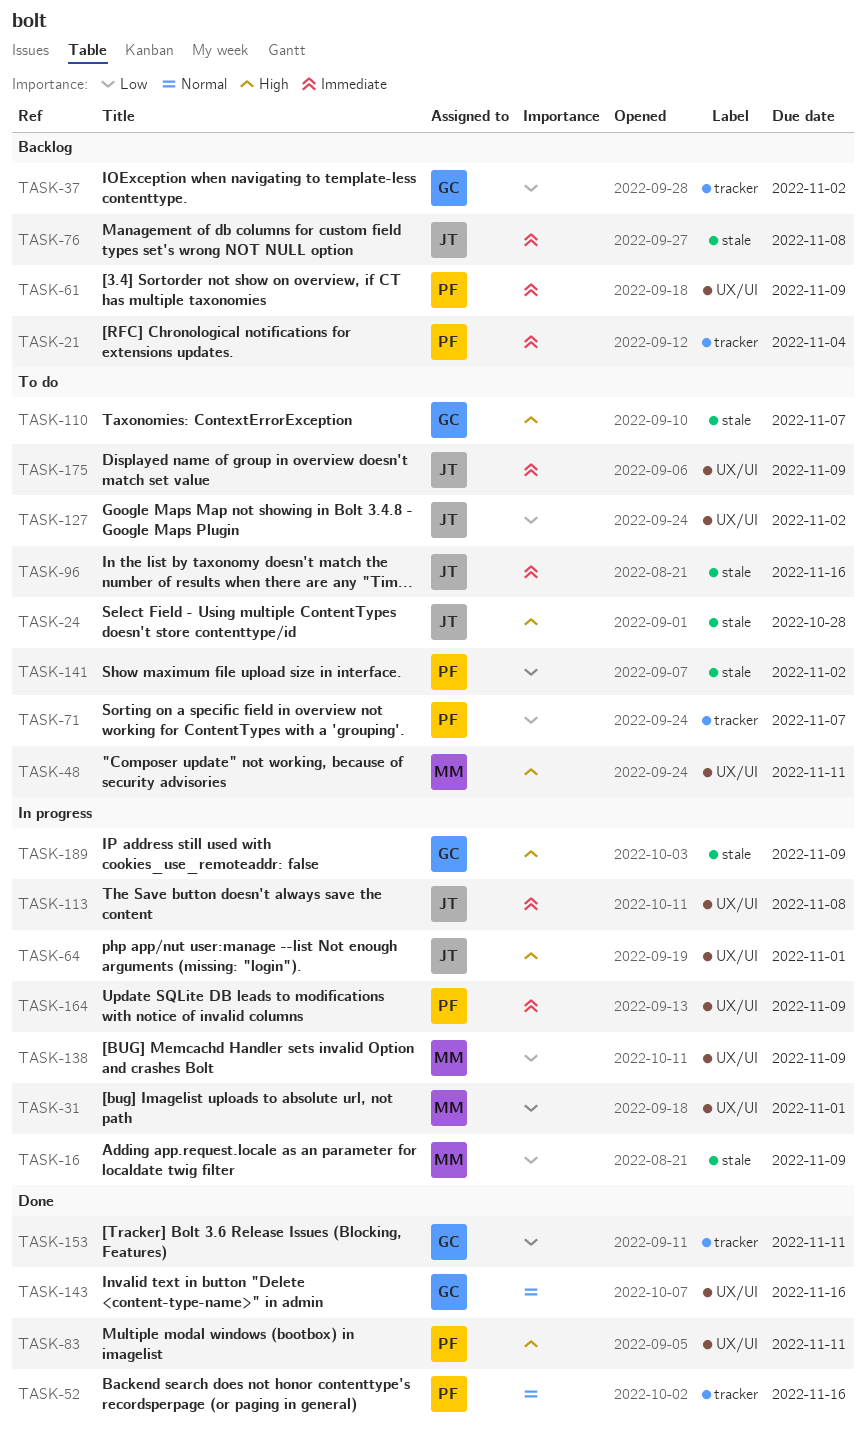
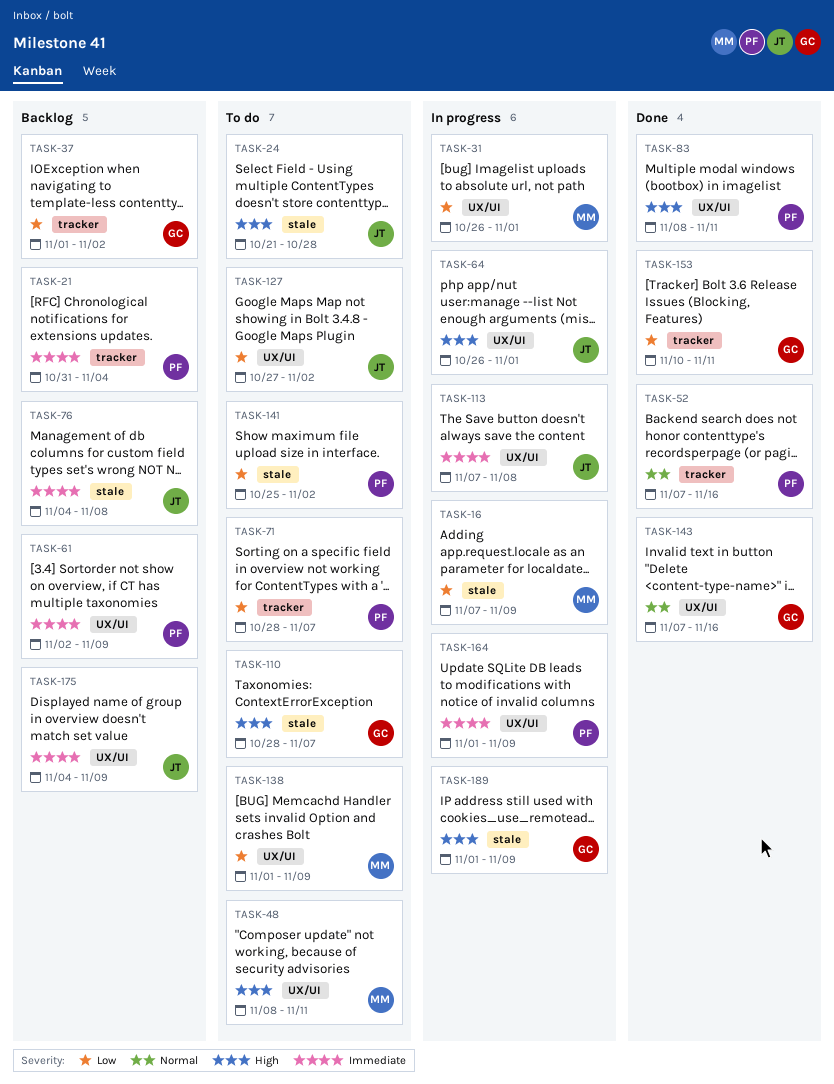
TASK-96: present -> none
TASK-138, status: In progress -> To do
TASK-175, status: To do -> Backlog

